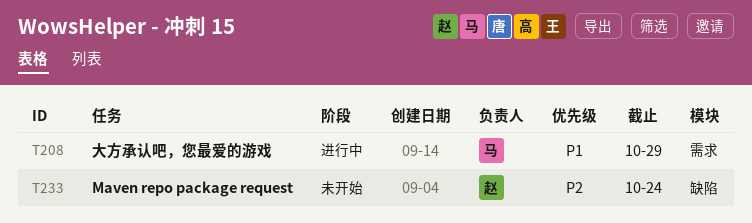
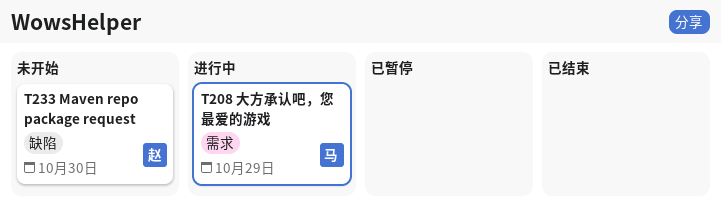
T233, due: Oct 24 -> Oct 30

